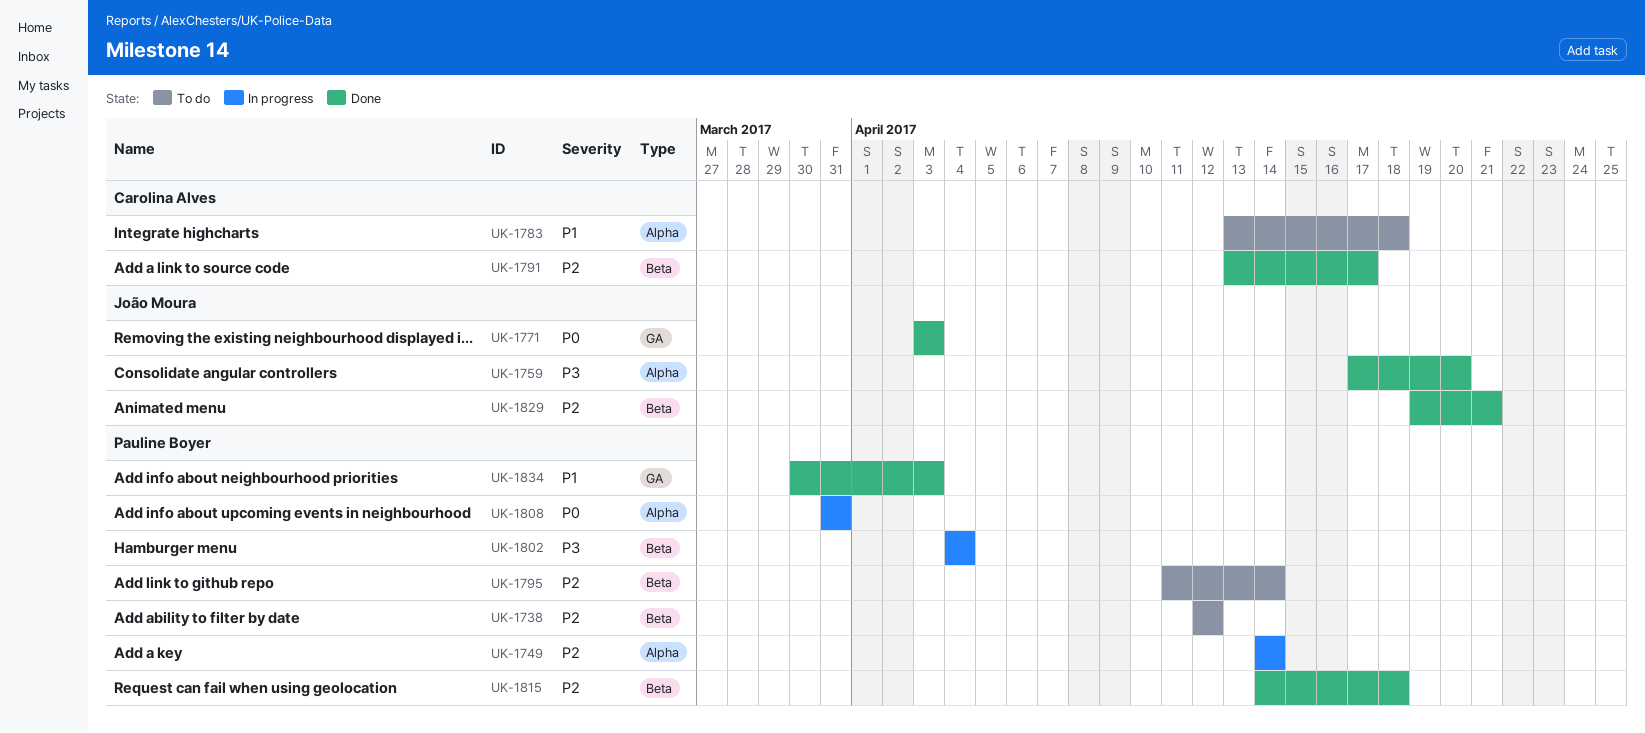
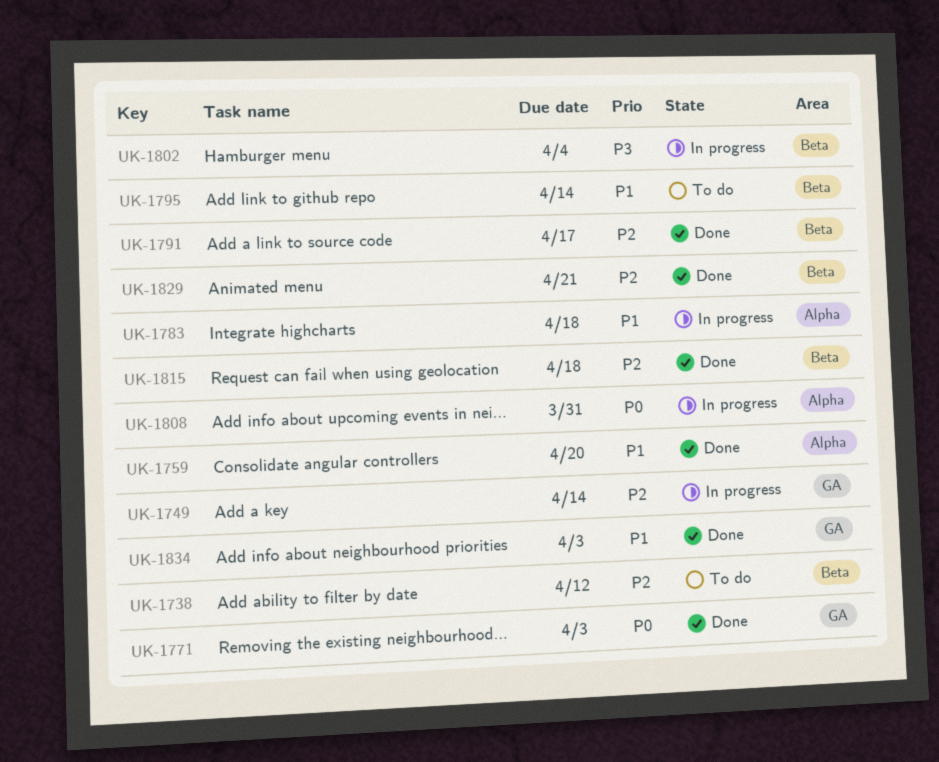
UK-1749, label: Alpha -> GA
UK-1759, priority: P3 -> P1
UK-1783, status: To do -> In progress
UK-1795, priority: P2 -> P1

